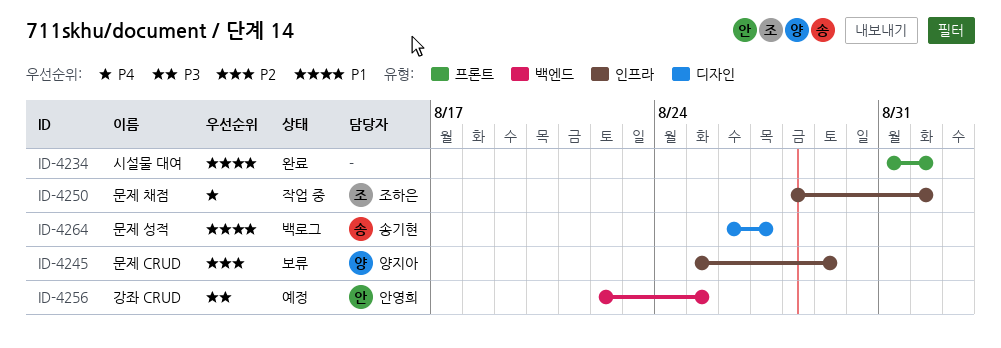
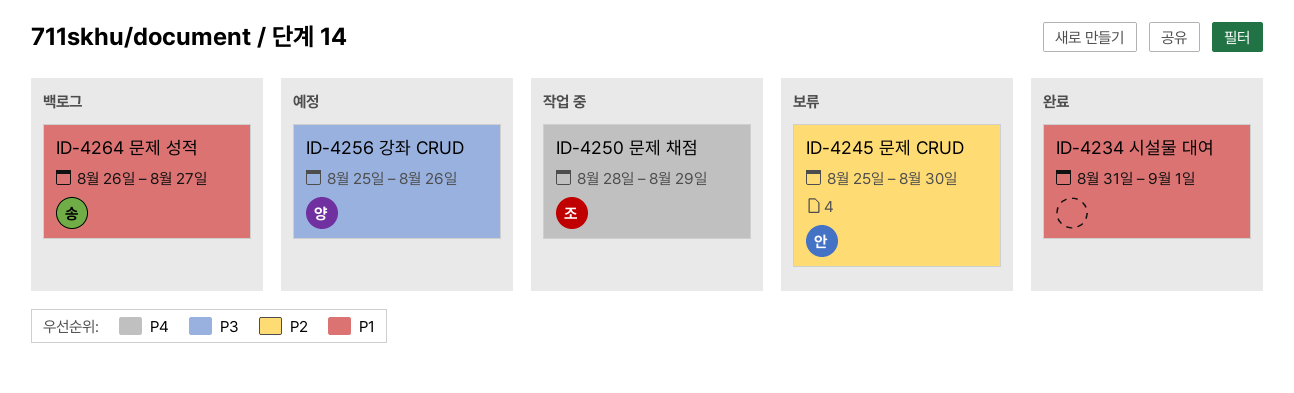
ID-4245, owner: 양지아 -> 안영희
ID-4245, due: Aug 29 -> Aug 30
ID-4250, due: Sep 1 -> Aug 29
ID-4256, owner: 안영희 -> 양지아
ID-4256, start: Aug 22 -> Aug 25
ID-4256, due: Aug 25 -> Aug 26

